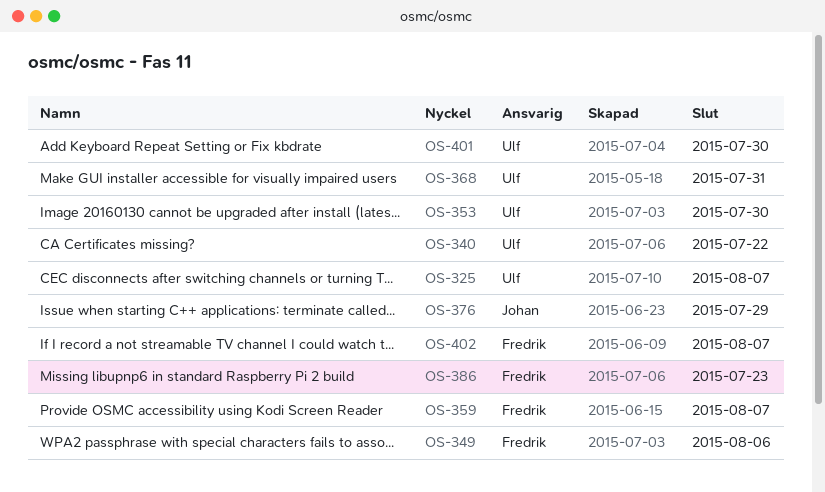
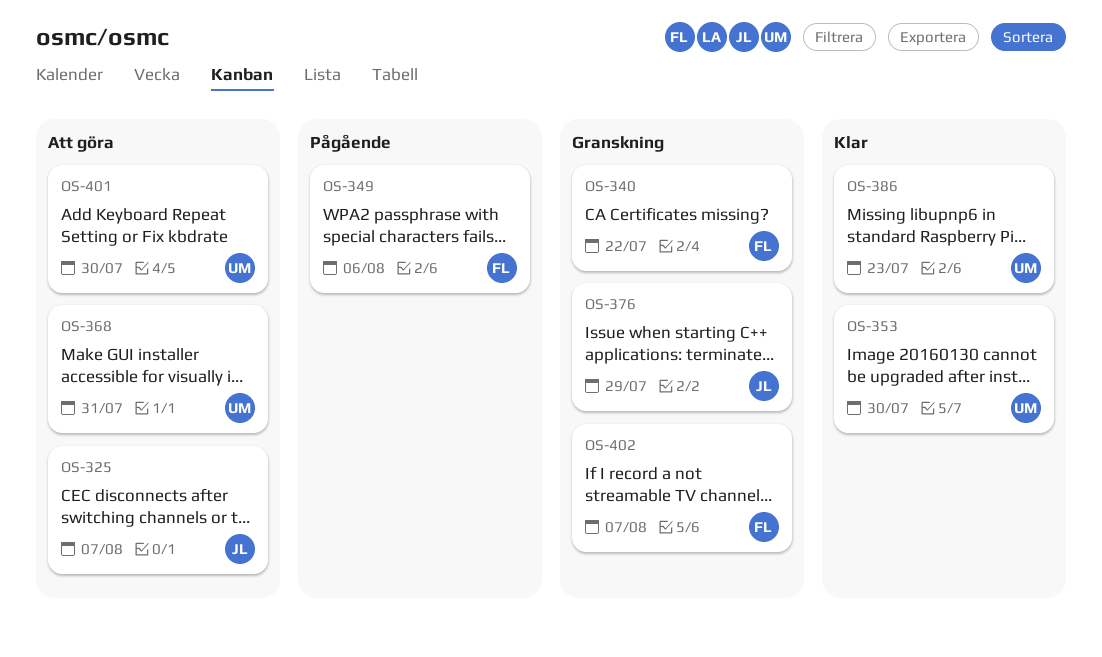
OS-325, owner: Ulf -> Johan
OS-340, owner: Ulf -> Fredrik
OS-359: present -> none
OS-386, owner: Fredrik -> Ulf

